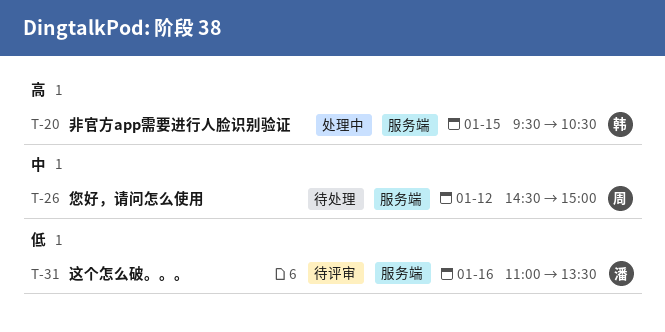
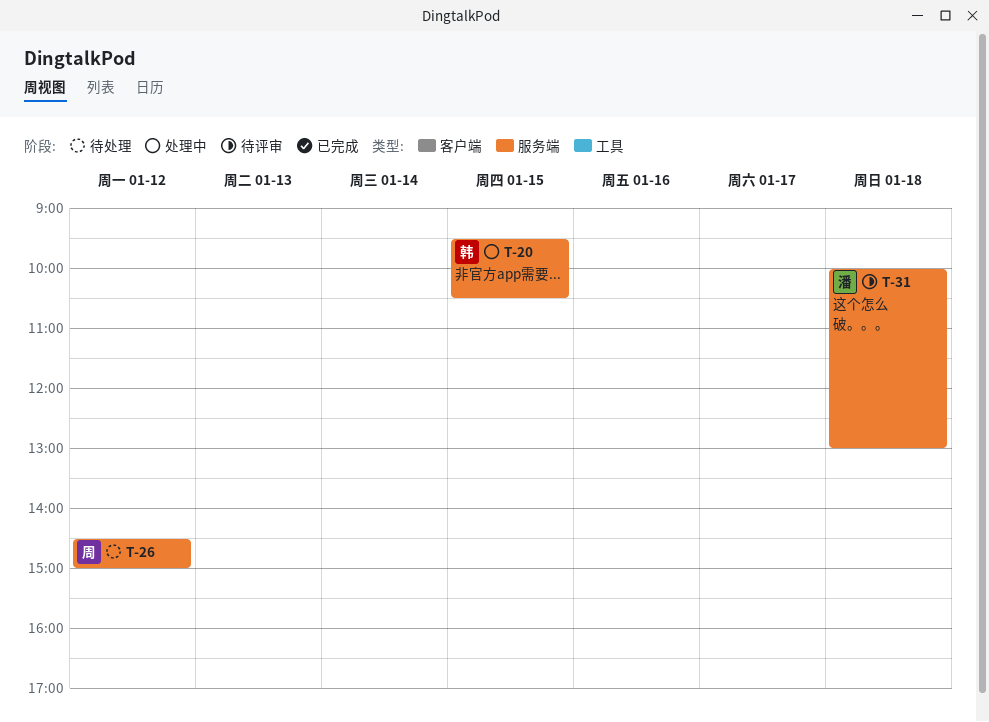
T-31, day: Jan 16 -> Jan 18
T-31, begins: 11:00 -> 10:00
T-31, ends: 13:30 -> 13:00

